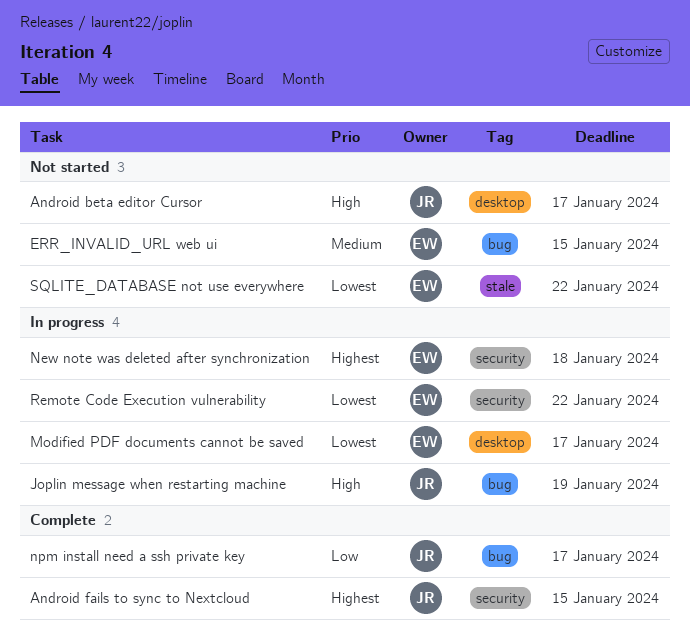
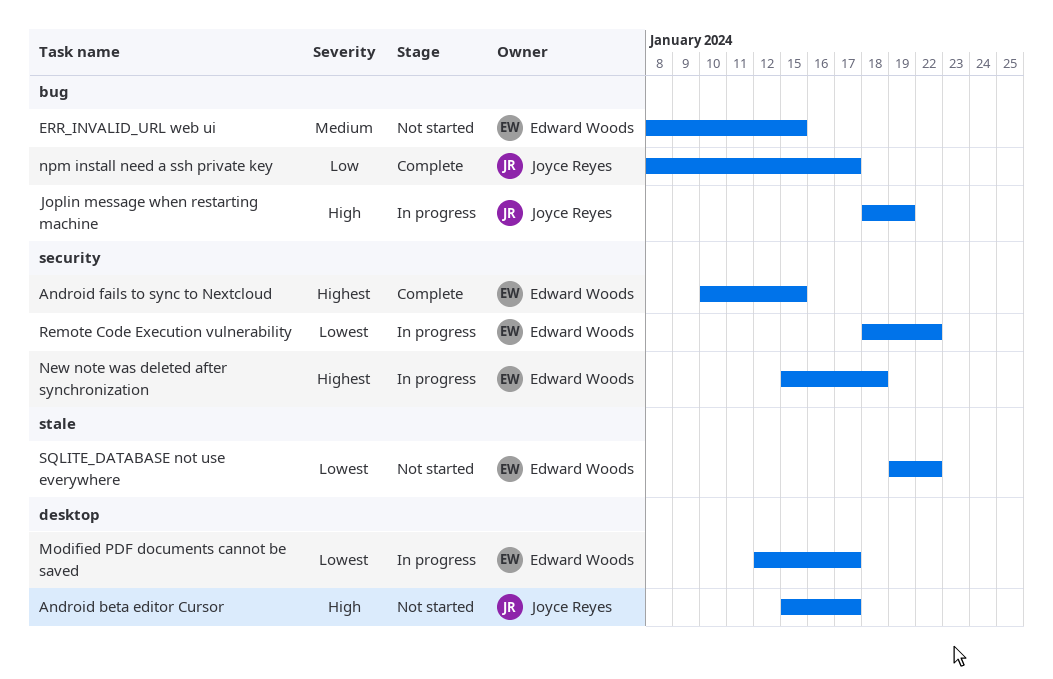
Android fails to sync to Nextcloud, owner: Joyce Reyes -> Edward Woods

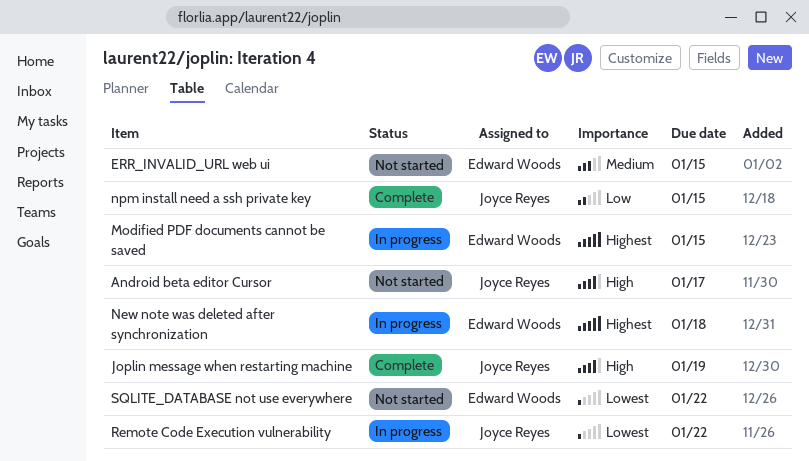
Android fails to sync to Nextcloud: present -> none
Joplin message when restarting machine, status: In progress -> Complete
Modified PDF documents cannot be saved, priority: Lowest -> Highest
Modified PDF documents cannot be saved, due: Jan 17 -> Jan 15
npm install need a ssh private key, due: Jan 17 -> Jan 15
Remote Code Execution vulnerability, owner: Edward Woods -> Joyce Reyes

